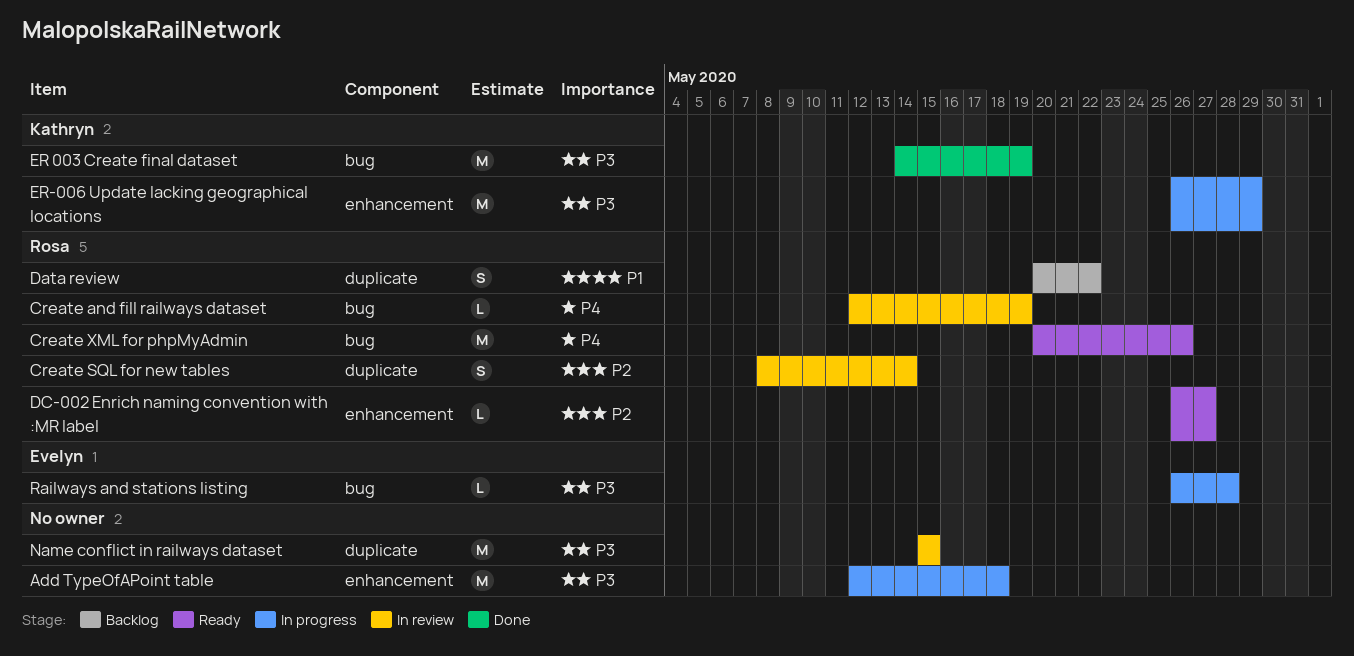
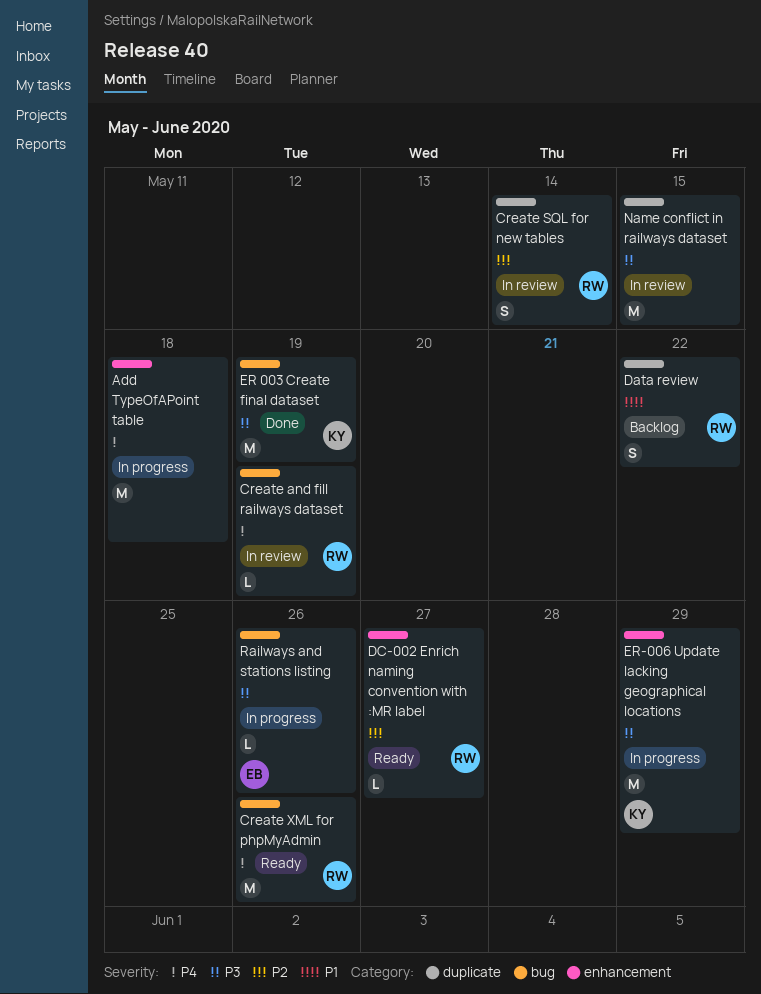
Add TypeOfAPoint table, priority: P3 -> P4
Railways and stations listing, due: May 28 -> May 26

